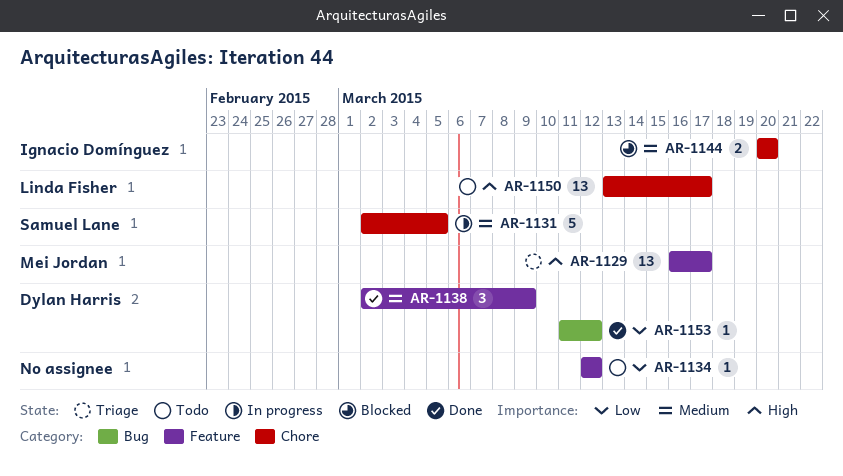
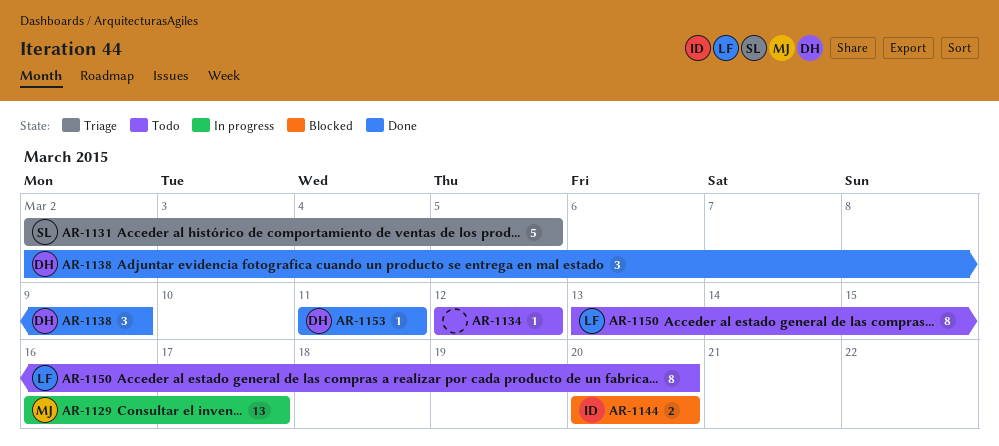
AR-1129, status: Triage -> In progress
AR-1131, status: In progress -> Triage
AR-1150, estimate: 13 -> 8
AR-1150, due: Mar 17 -> Mar 20
AR-1153, due: Mar 12 -> Mar 11

